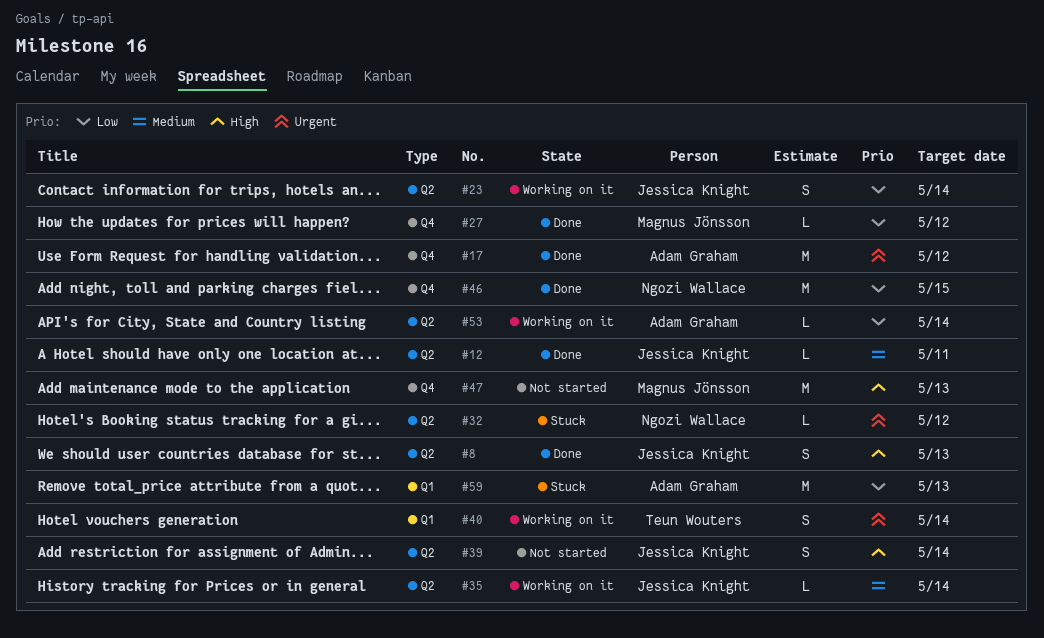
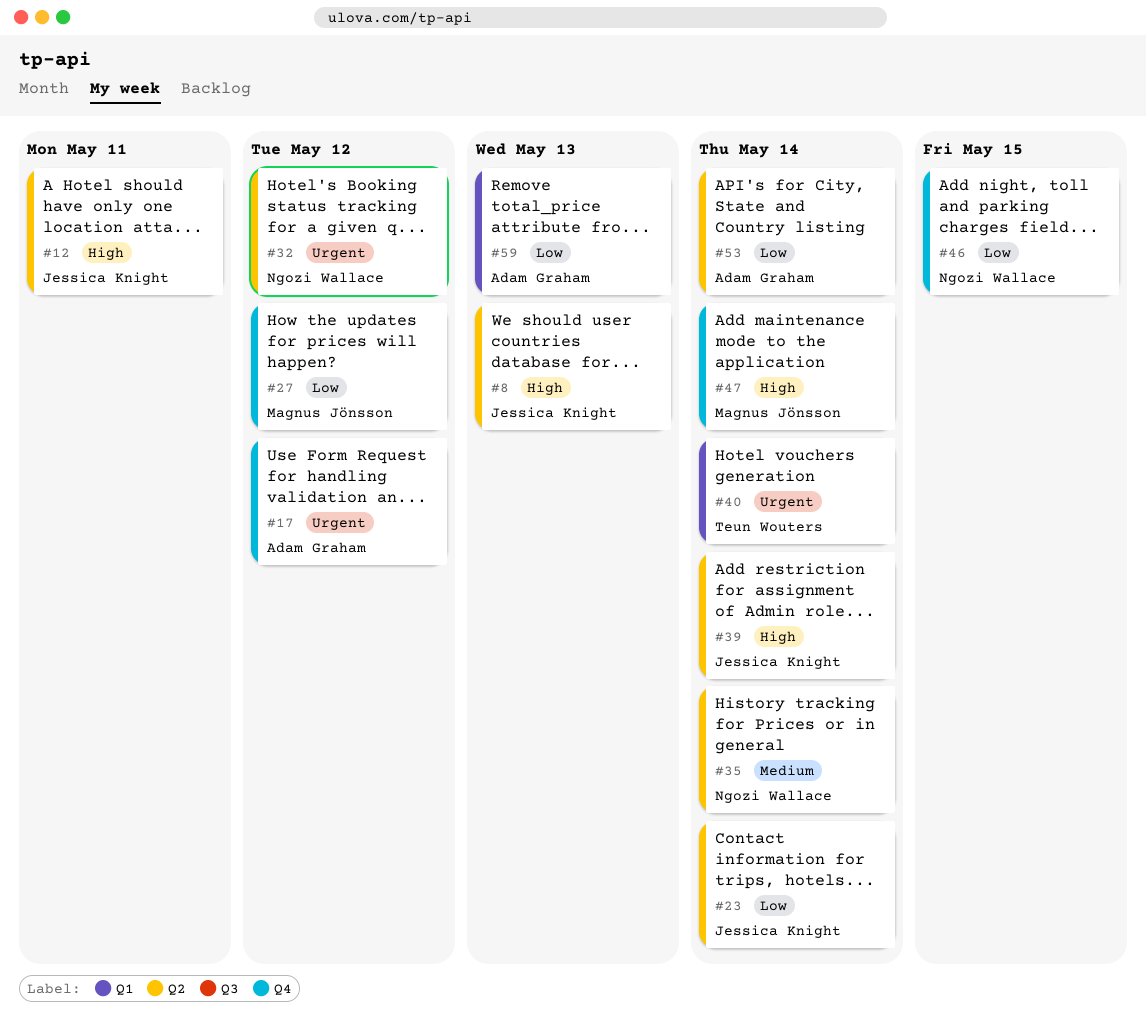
#12, priority: Medium -> High
#35, owner: Jessica Knight -> Ngozi Wallace
#47, due: May 13 -> May 14

